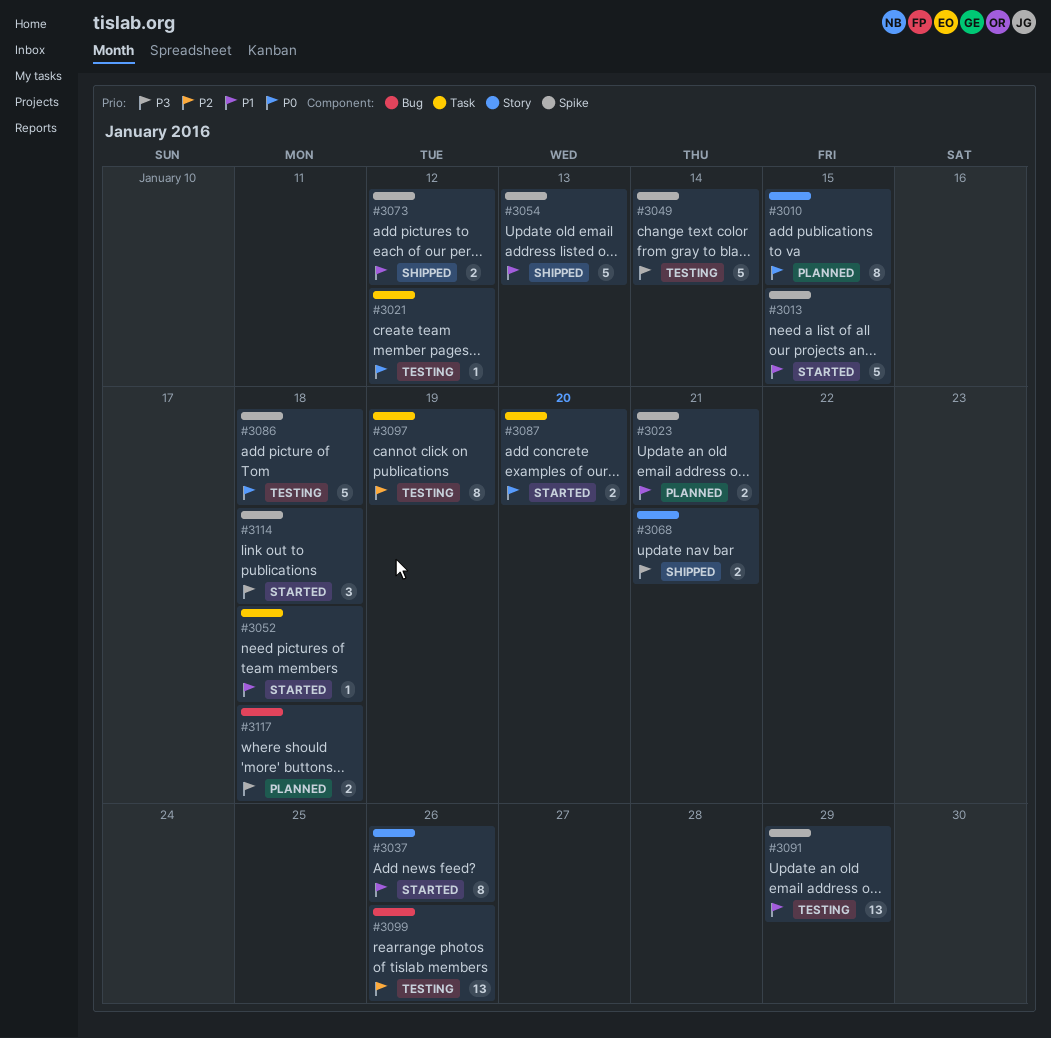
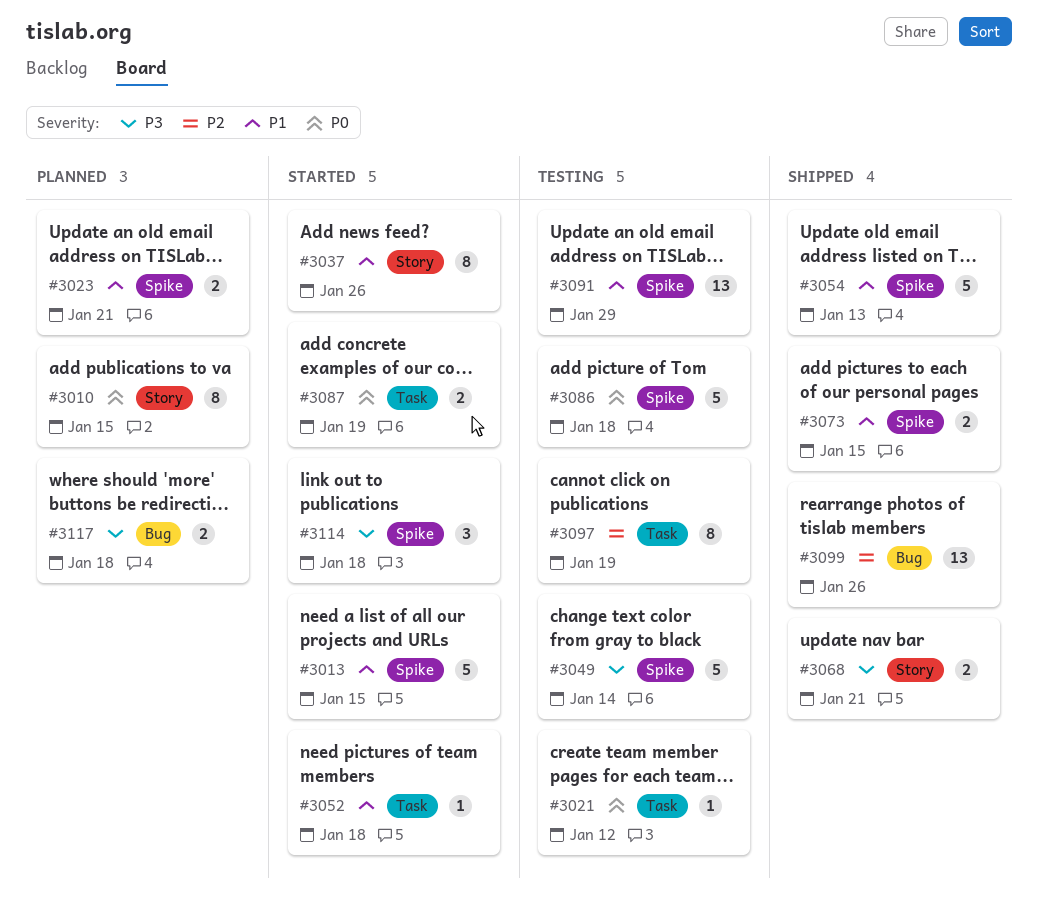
#3073, due: Jan 12 -> Jan 15
#3087, due: Jan 20 -> Jan 19
#3099, status: Testing -> Shipped

